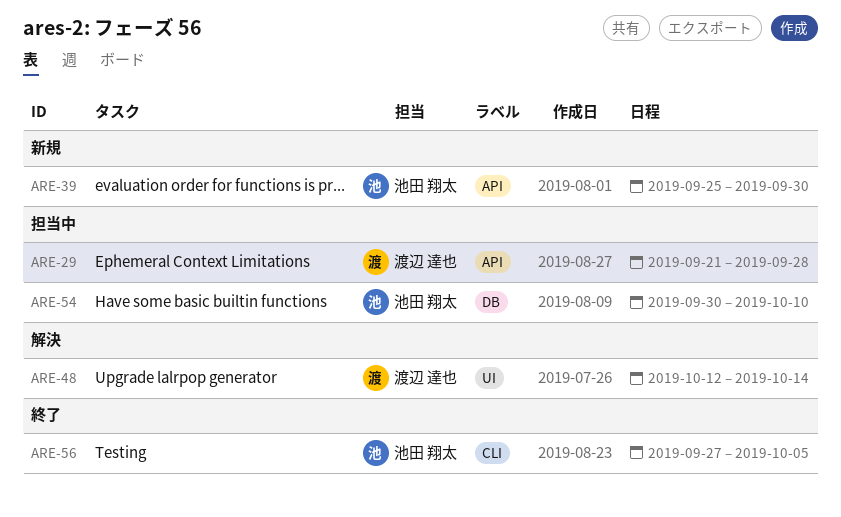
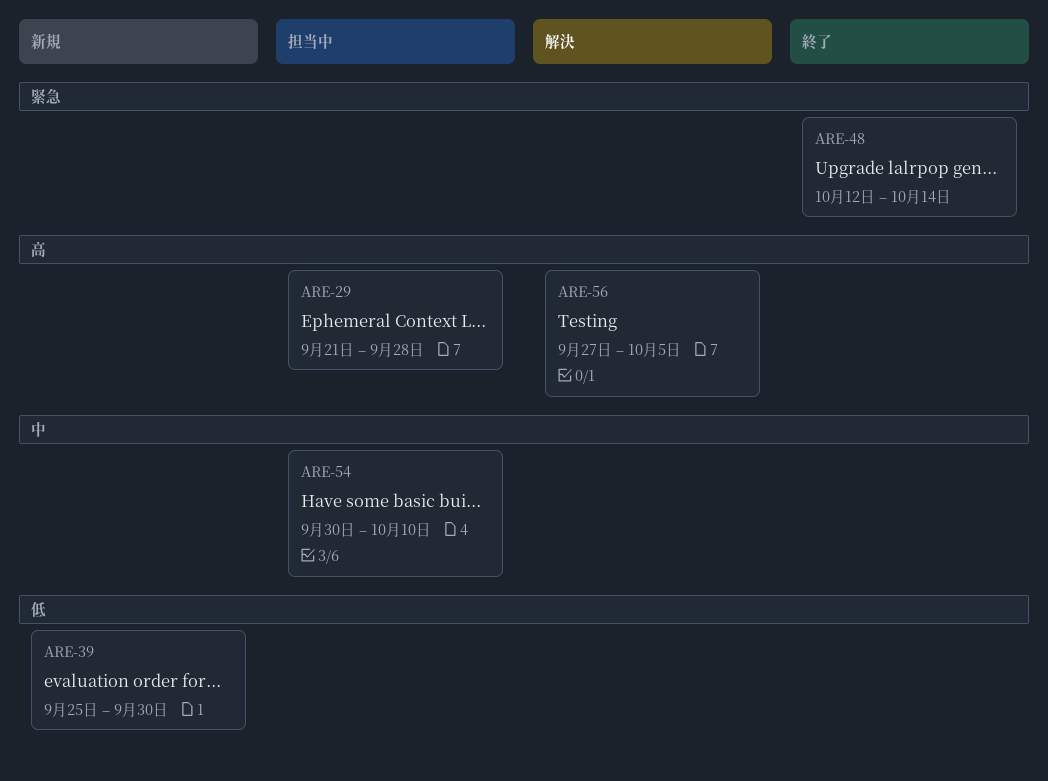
ARE-48, status: 解決 -> 終了
ARE-56, status: 終了 -> 解決

